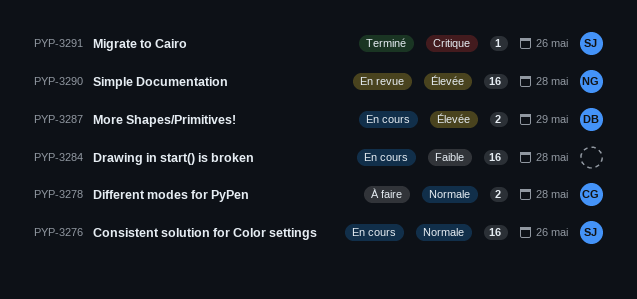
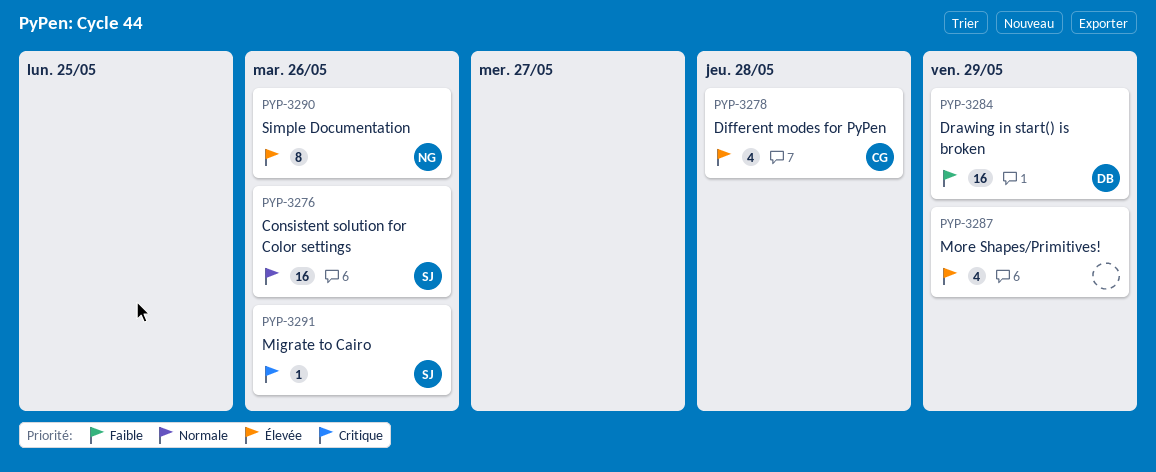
PYP-3278, priority: Normale -> Élevée
PYP-3278, estimate: 2 -> 4
PYP-3284, owner: none -> DB
PYP-3284, due: May 28 -> May 29
PYP-3287, owner: DB -> none
PYP-3287, estimate: 2 -> 4
PYP-3290, estimate: 16 -> 8
PYP-3290, due: May 28 -> May 26

